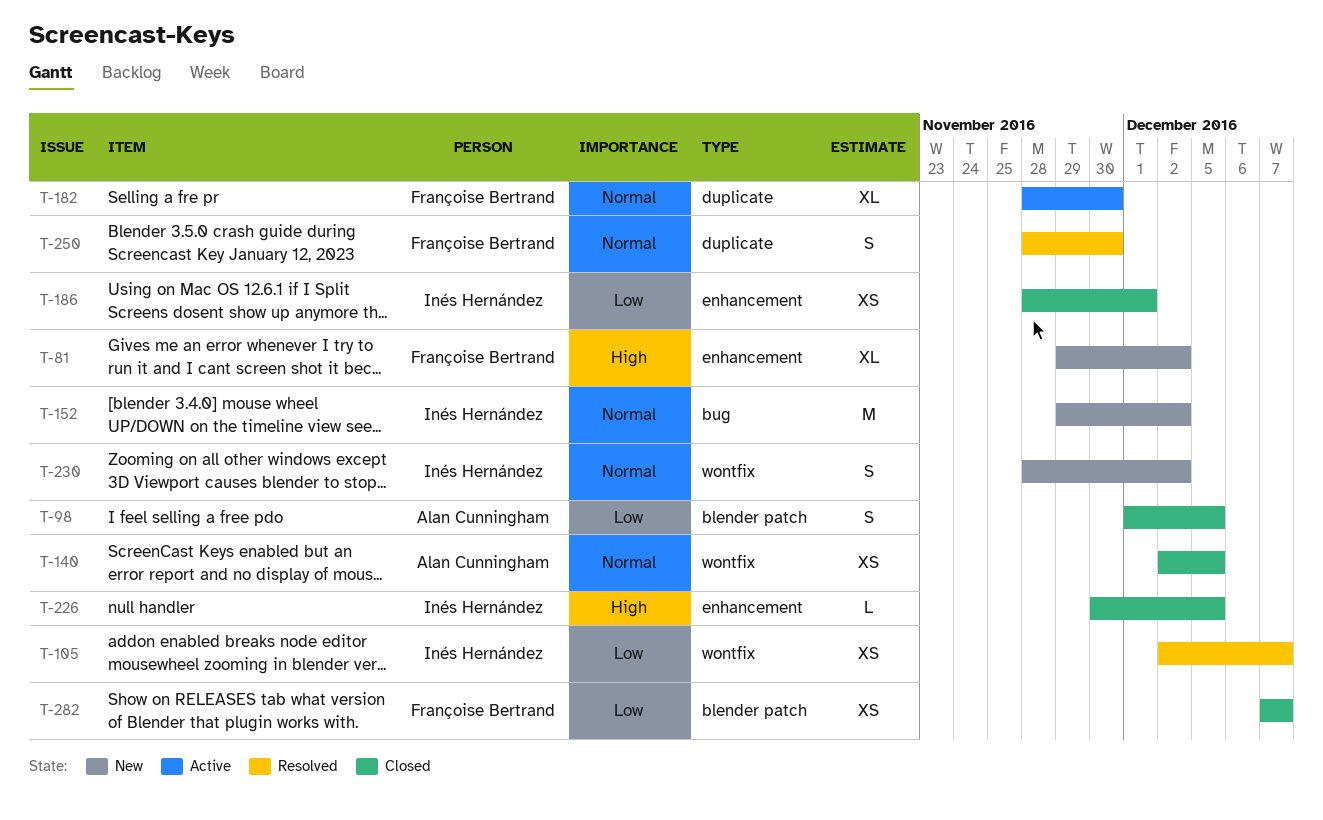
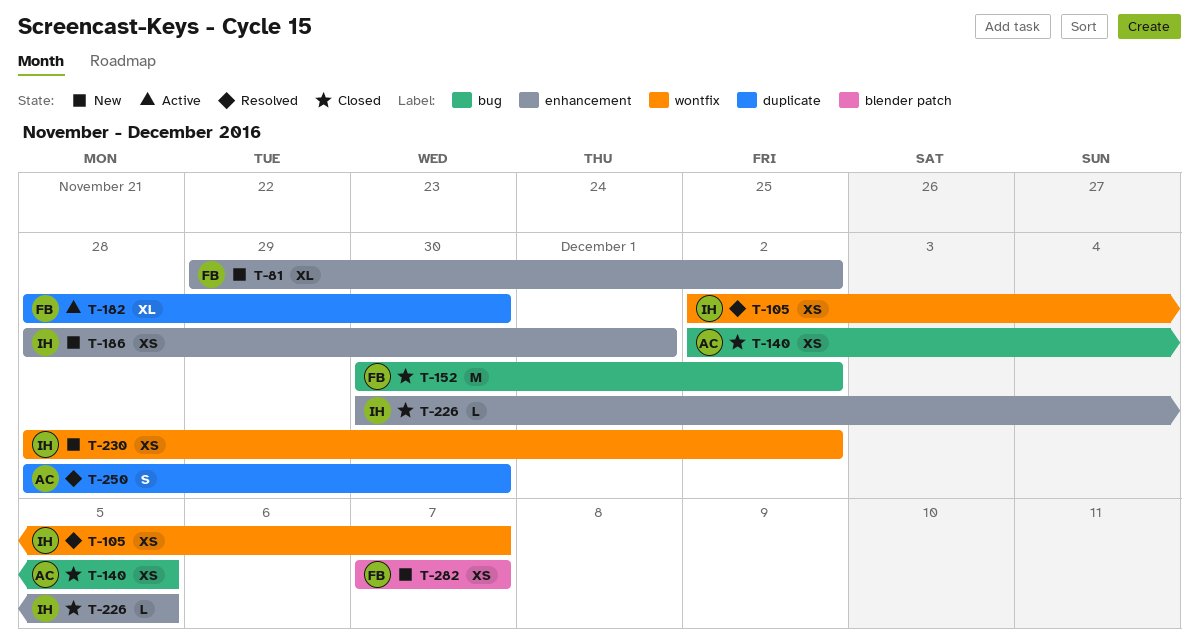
T-98: present -> none
T-140, label: wontfix -> bug
T-152, status: New -> Closed
T-152, owner: Inés Hernández -> Françoise Bertrand
T-152, start: Nov 29 -> Nov 30
T-186, status: Closed -> New
T-230, estimate: S -> XS
T-250, owner: Françoise Bertrand -> Alan Cunningham
T-282, status: Closed -> New

